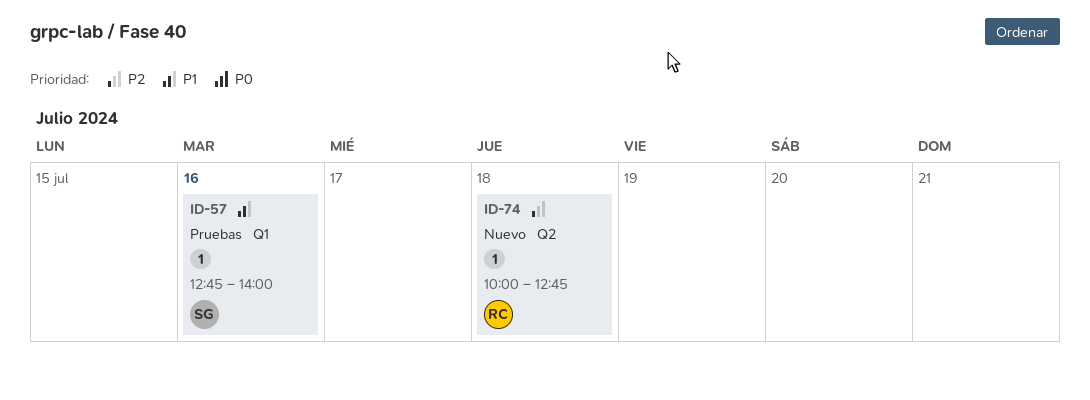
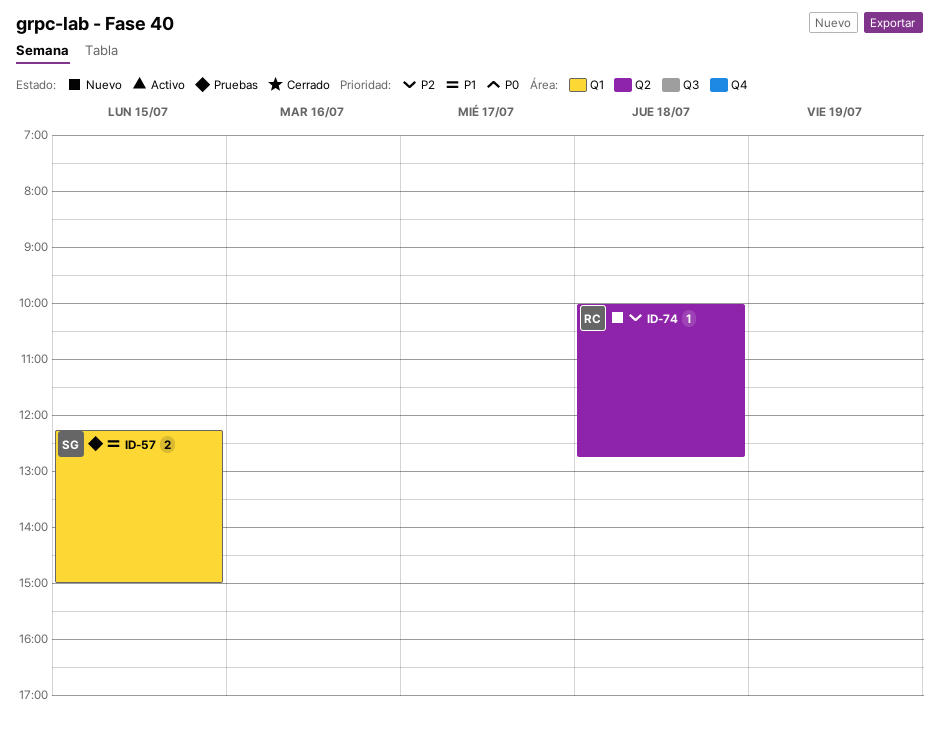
ID-57, estimate: 1 -> 2
ID-57, day: Jul 16 -> Jul 15
ID-57, begins: 12:45 -> 12:15
ID-57, ends: 14:00 -> 15:00

